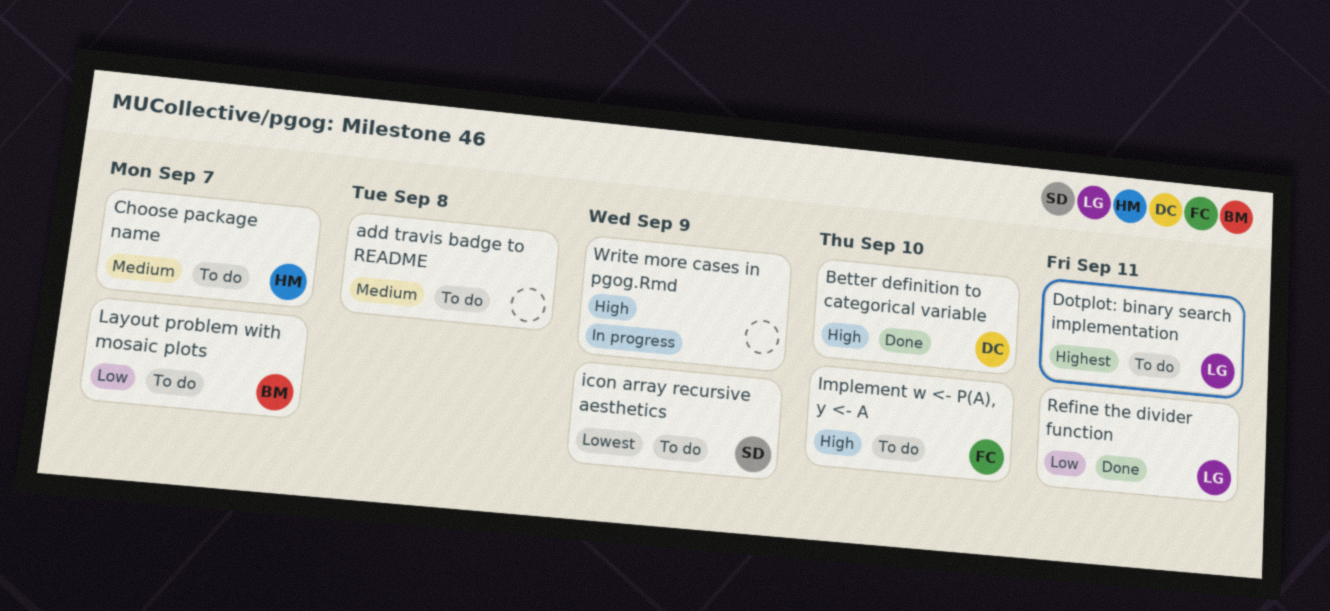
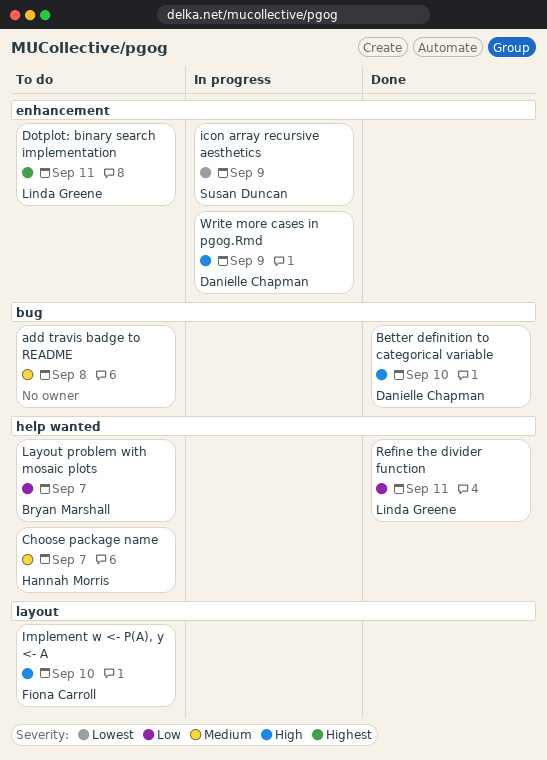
icon array recursive aesthetics, status: To do -> In progress
Write more cases in pgog.Rmd, owner: none -> Danielle Chapman

